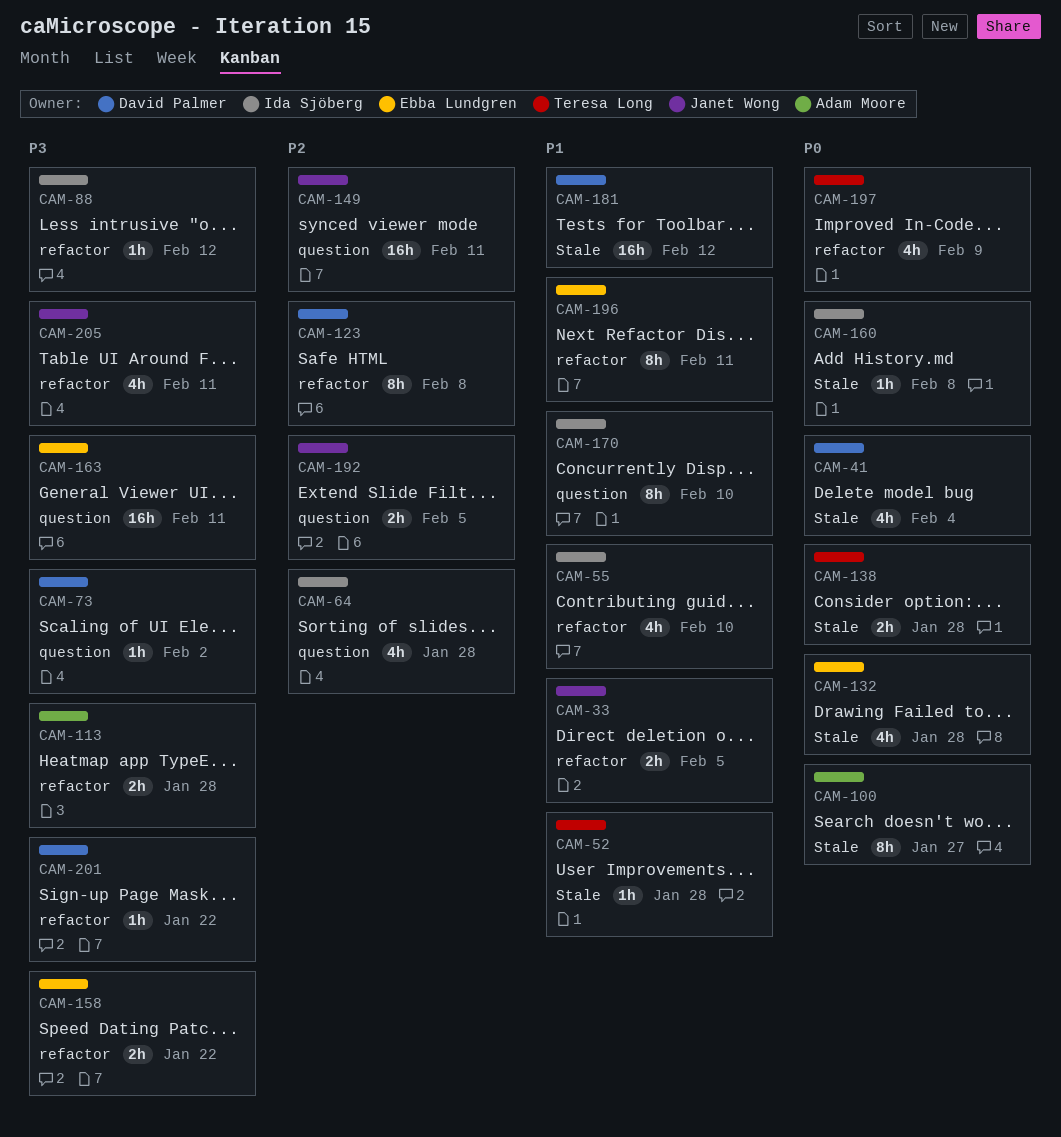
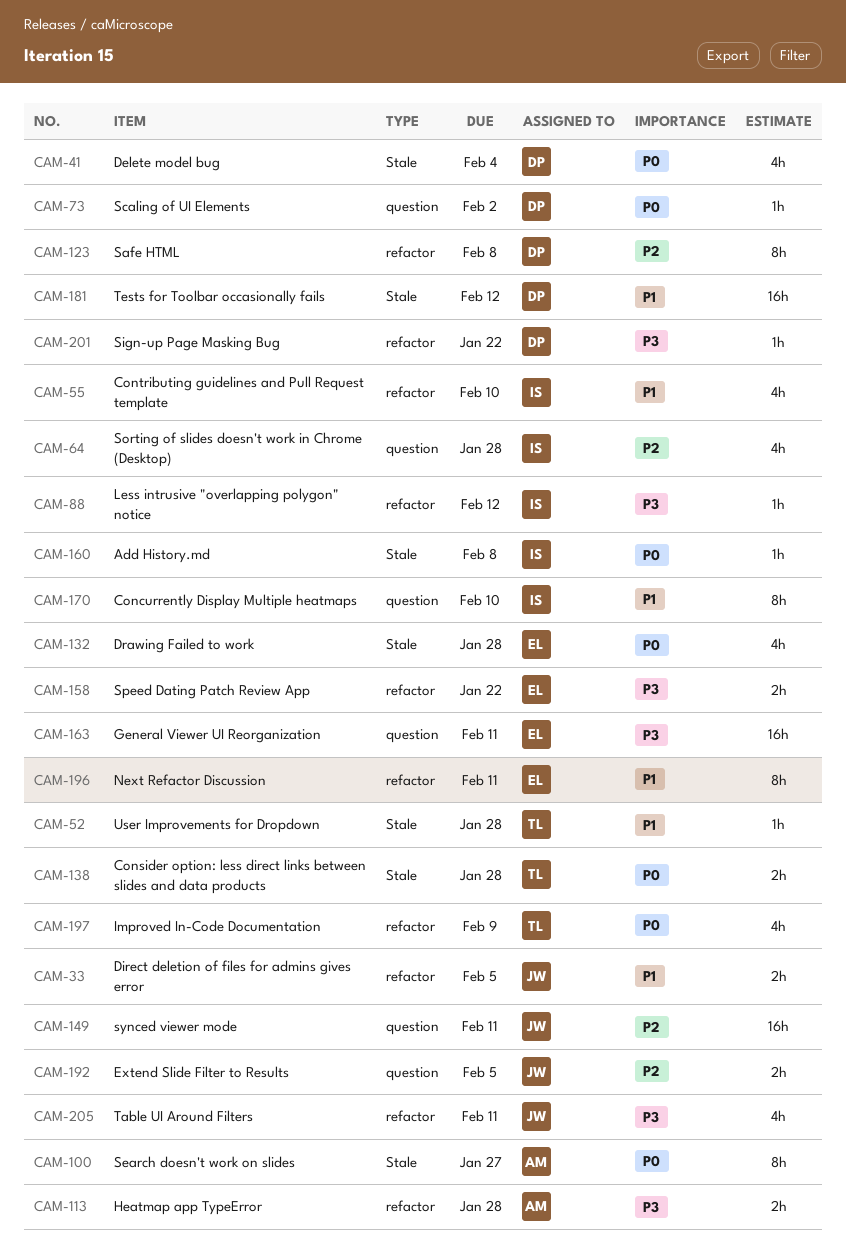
CAM-73, priority: P3 -> P0

